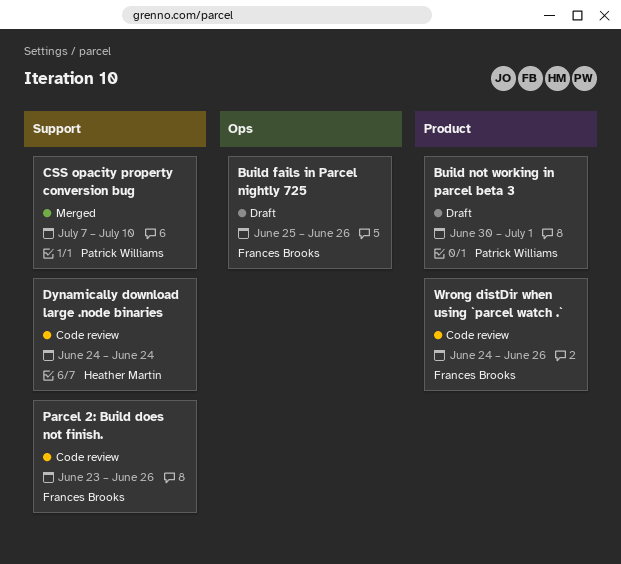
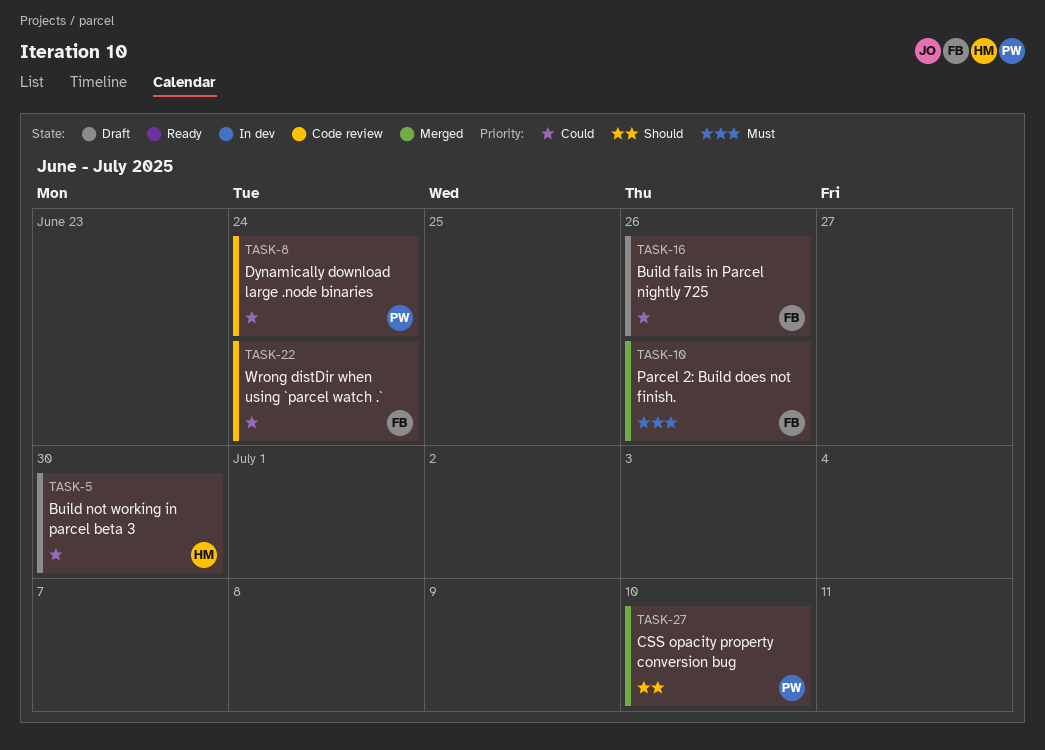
Build not working in parcel beta 3, owner: Patrick Williams -> Heather Martin
Build not working in parcel beta 3, due: Jul 1 -> Jun 30
Dynamically download large .node binaries, owner: Heather Martin -> Patrick Williams
Parcel 2: Build does not finish., status: Code review -> Merged
Wrong distDir when using `parcel watch .`, due: Jun 26 -> Jun 24

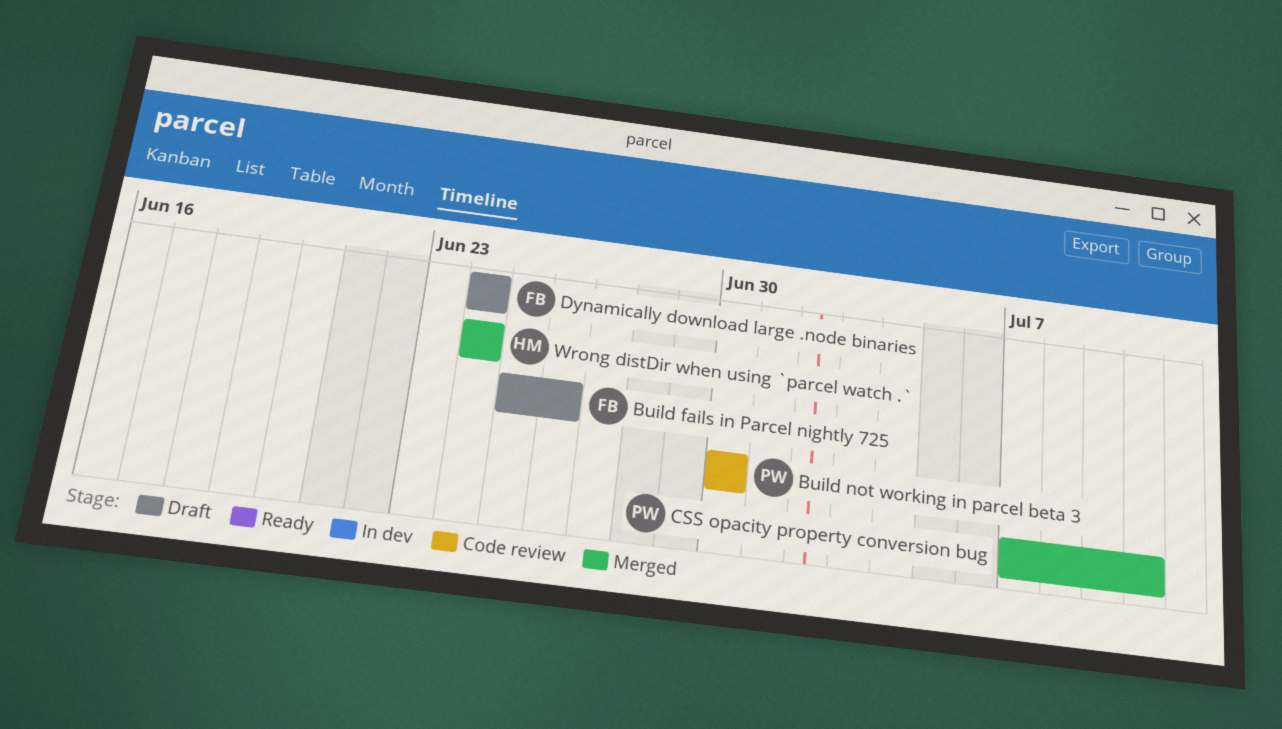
Build not working in parcel beta 3, status: Draft -> Code review
Build not working in parcel beta 3, owner: HM -> PW
Dynamically download large .node binaries, status: Code review -> Draft
Dynamically download large .node binaries, owner: PW -> FB
Parcel 2: Build does not finish.: present -> none
Wrong distDir when using `parcel watch .`, status: Code review -> Merged
Wrong distDir when using `parcel watch .`, owner: FB -> HM

